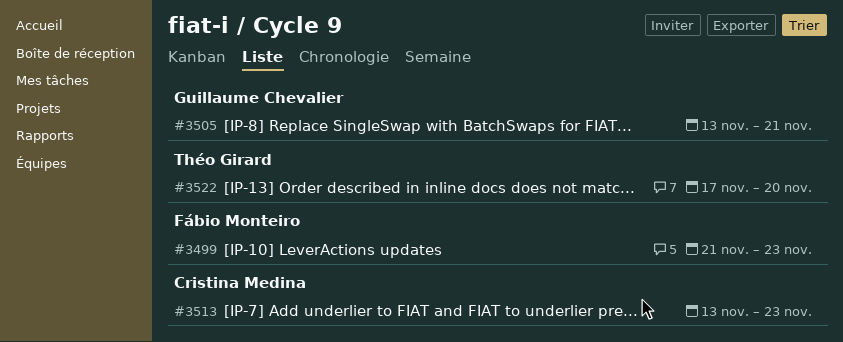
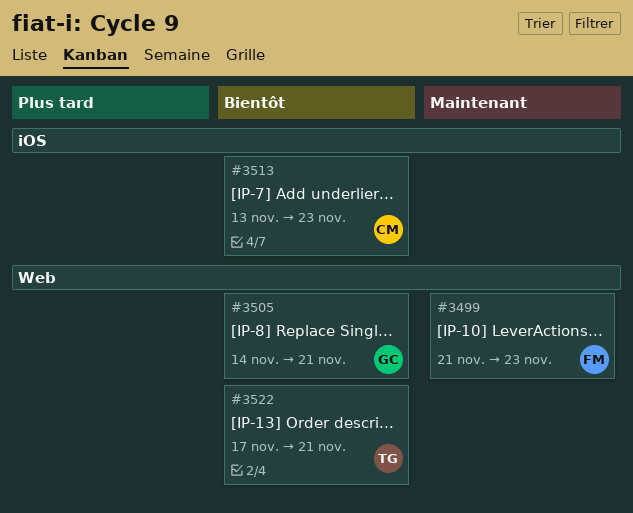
#3505, start: Nov 13 -> Nov 14
#3522, due: Nov 20 -> Nov 21

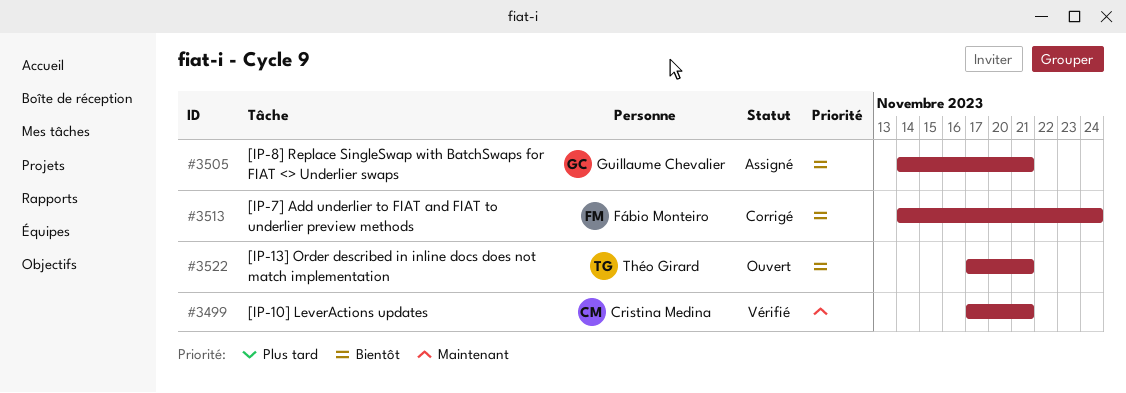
#3499, owner: Fábio Monteiro -> Cristina Medina
#3499, start: Nov 21 -> Nov 17
#3499, due: Nov 23 -> Nov 21
#3513, owner: Cristina Medina -> Fábio Monteiro
#3513, start: Nov 13 -> Nov 14
#3513, due: Nov 23 -> Nov 24

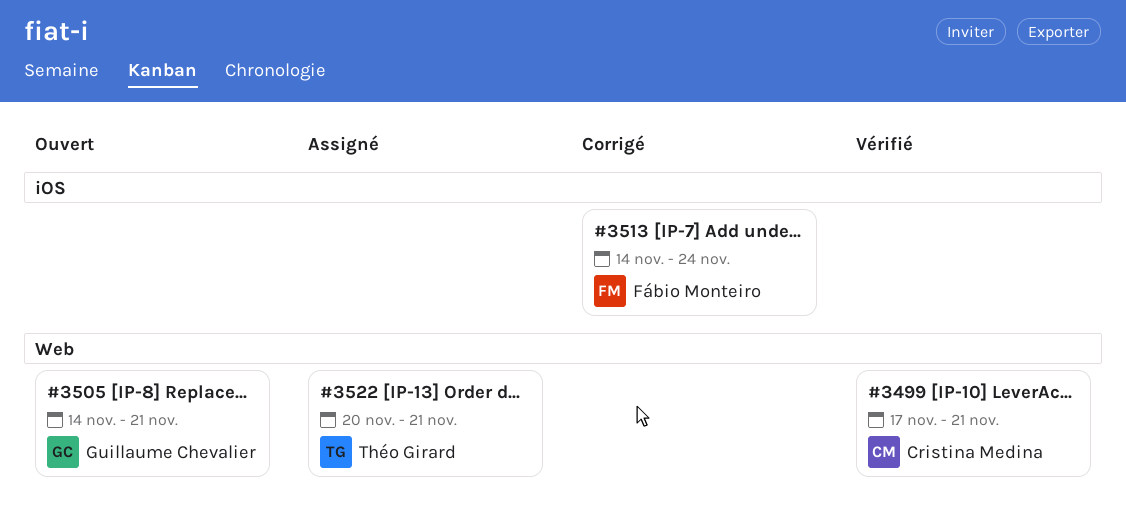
#3505, status: Assigné -> Ouvert
#3522, status: Ouvert -> Assigné
#3522, start: Nov 17 -> Nov 20

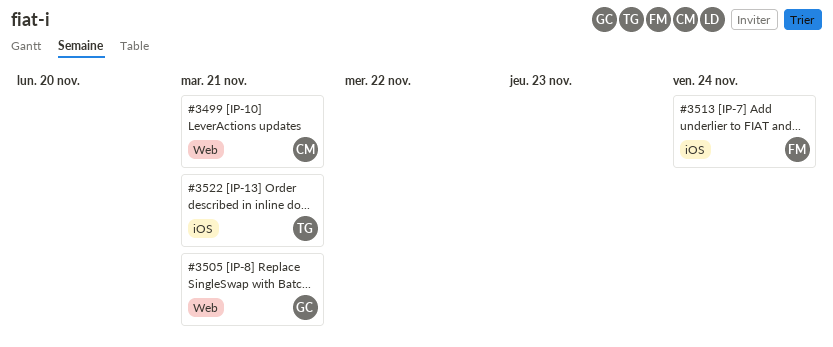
#3522, label: Web -> iOS

